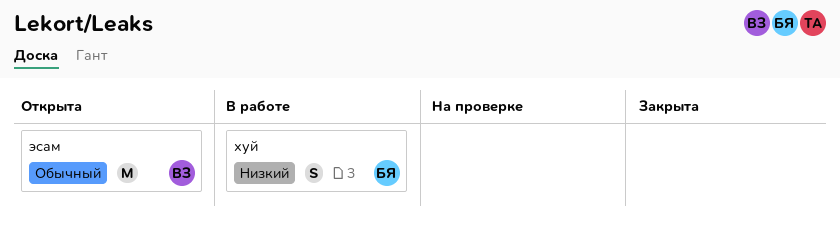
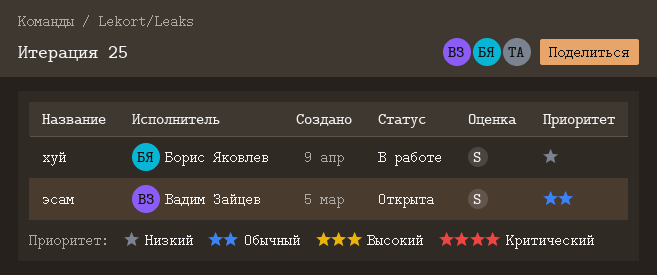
эсам, estimate: M -> S

